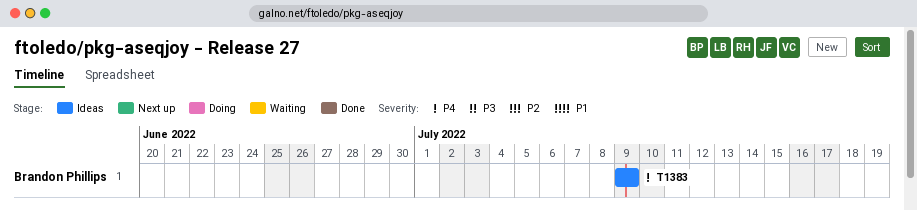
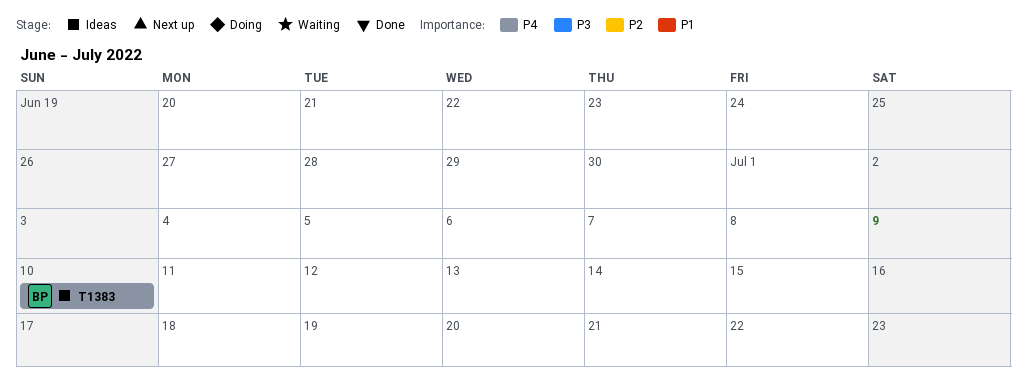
T1383, start: Jul 9 -> Jul 10
T1383, due: Jul 9 -> Jul 10

